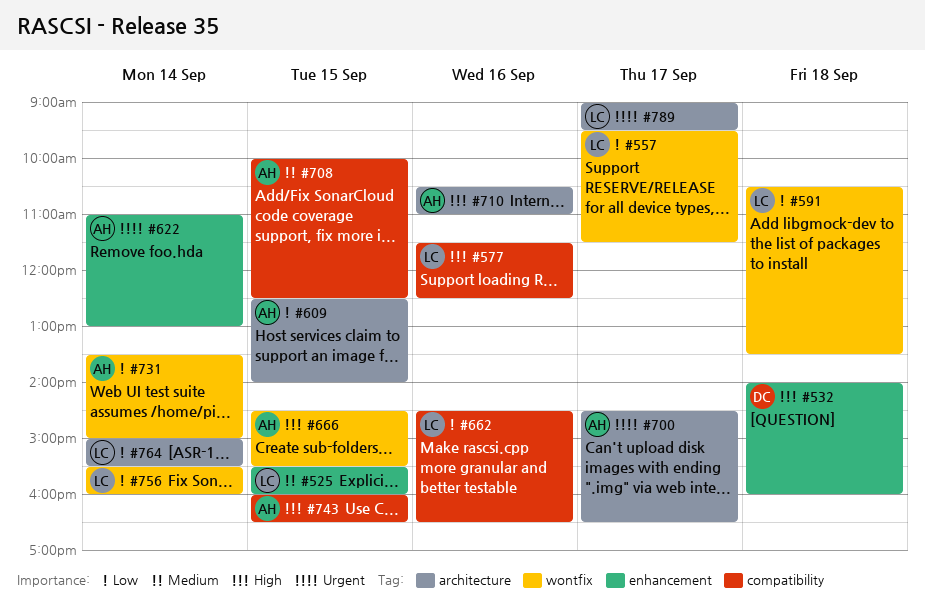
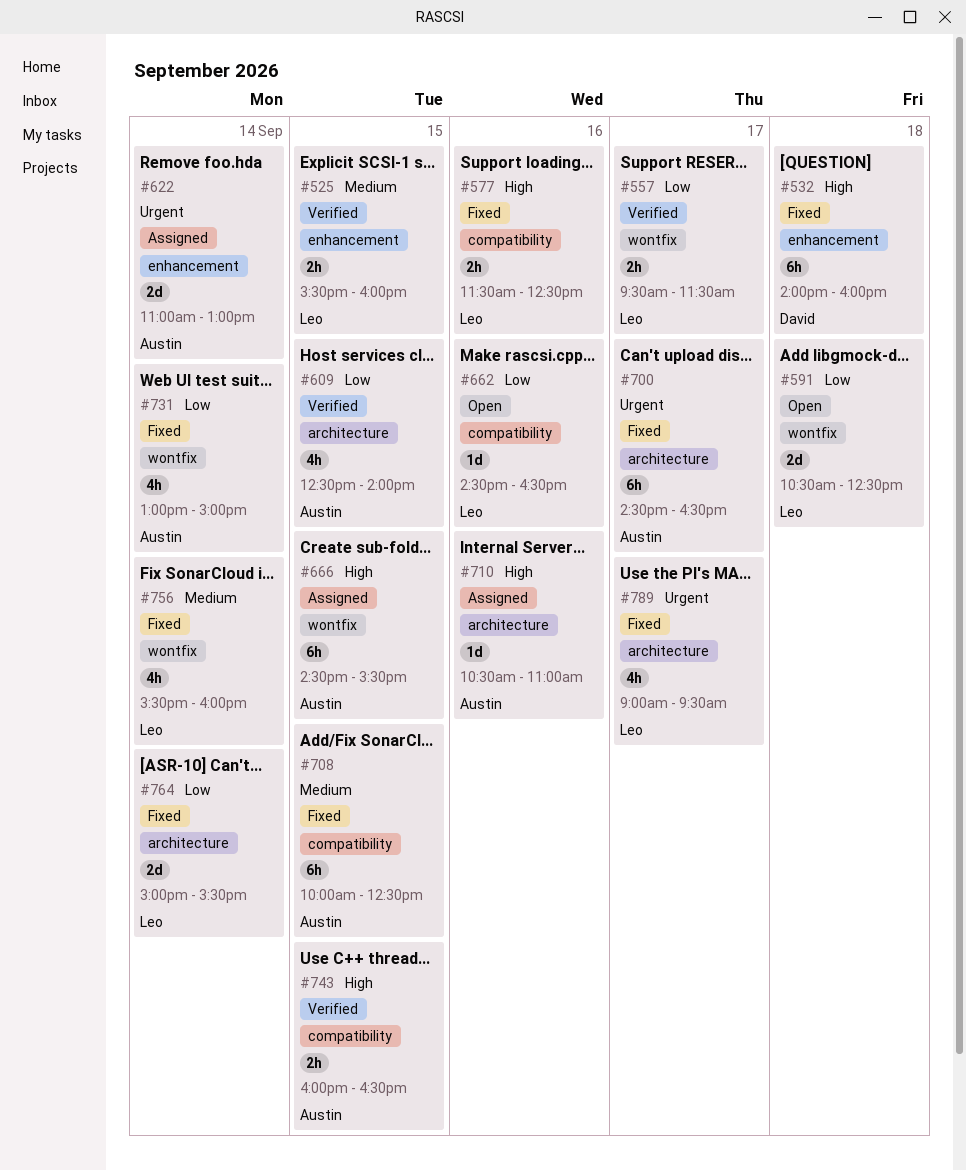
#591, ends: 13:30 -> 12:30
#731, begins: 13:30 -> 13:00
#756, priority: Low -> Medium

